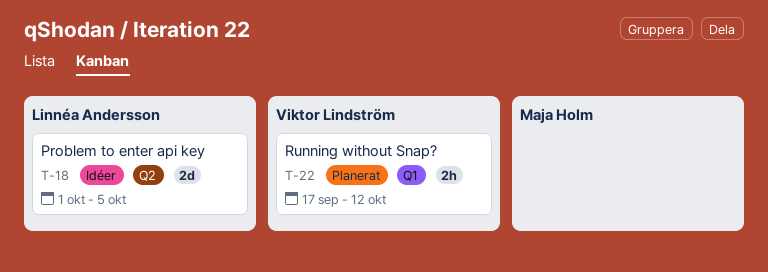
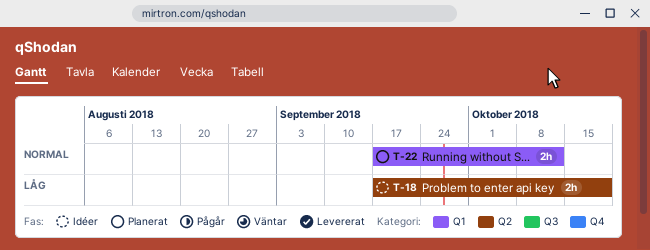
T-18, estimate: 2d -> 2h
T-18, start: Oct 1 -> Sep 17
T-18, due: Oct 5 -> Oct 19

